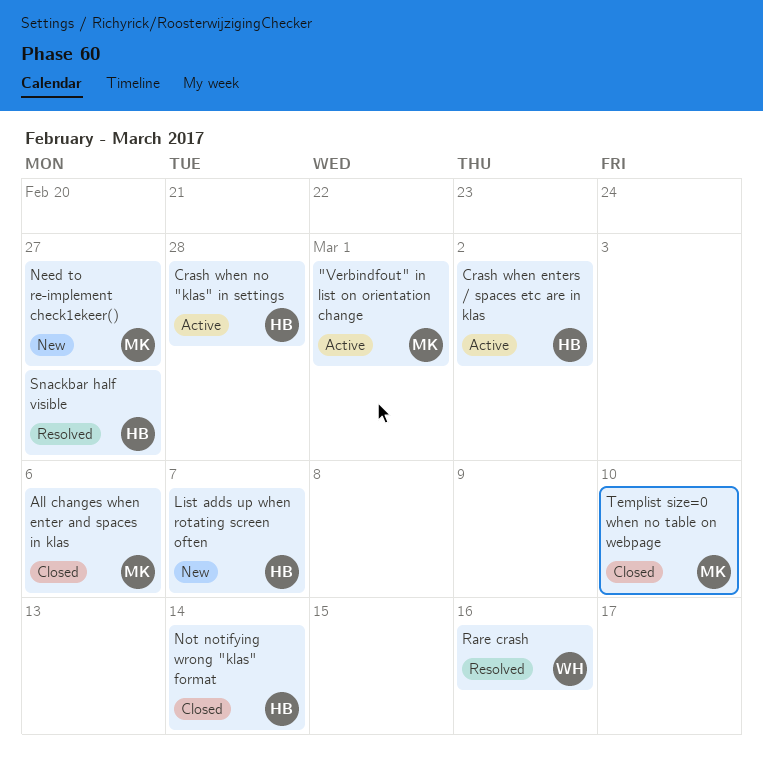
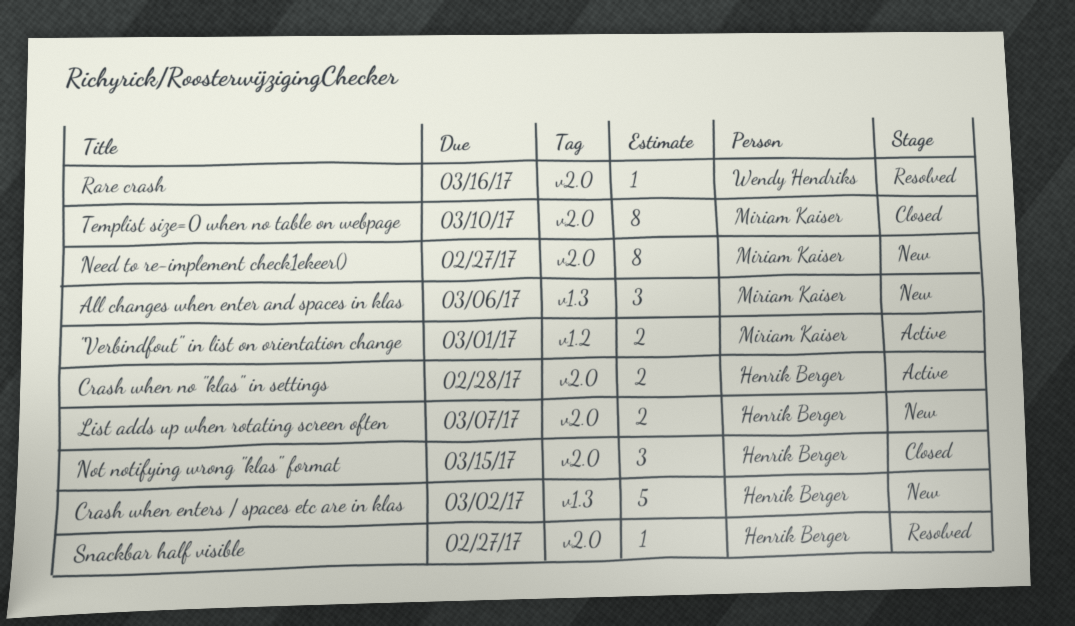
All changes when enter and spaces in klas, status: Closed -> New
Crash when enters / spaces etc are in klas, status: Active -> New
Not notifying wrong "klas" format, due: Mar 14 -> Mar 15

